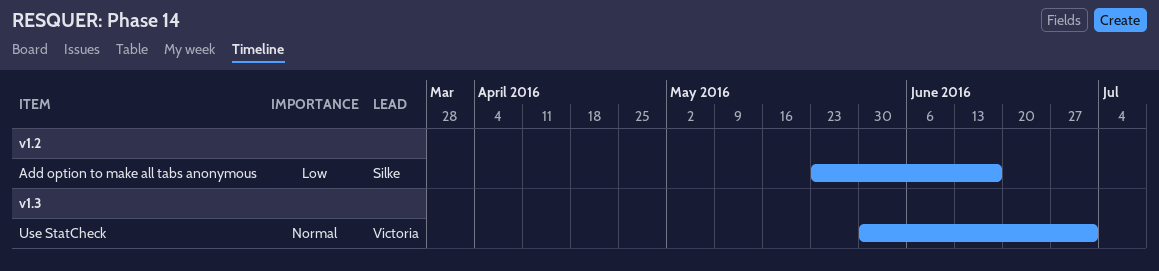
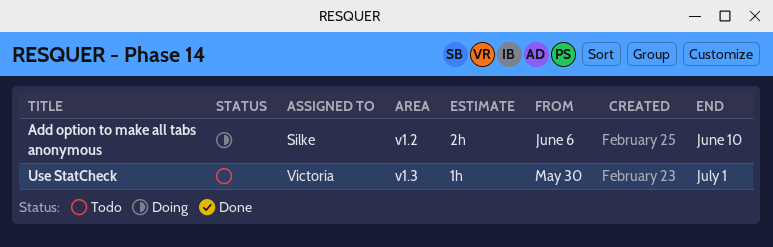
Add option to make all tabs anonymous, start: May 23 -> Jun 6
Add option to make all tabs anonymous, due: Jun 17 -> Jun 10

